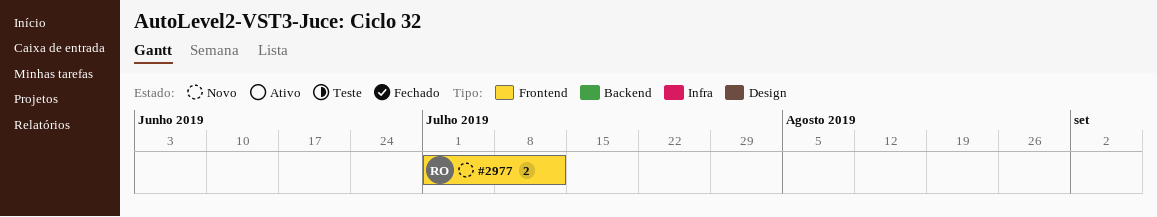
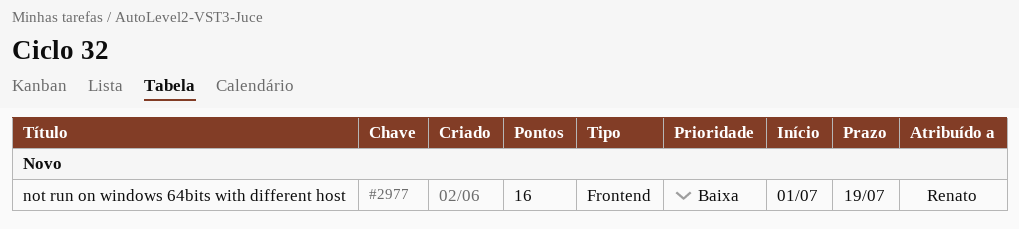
#2977, estimate: 2 -> 16
#2977, due: Jul 12 -> Jul 19

